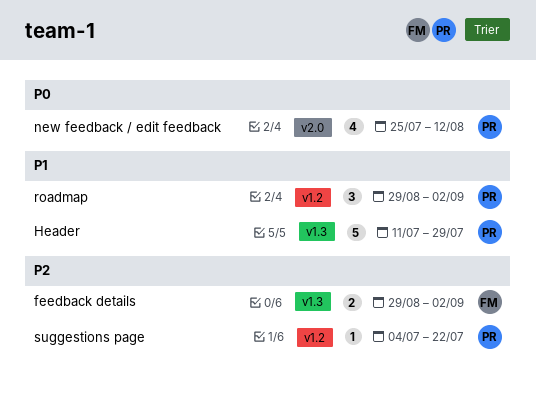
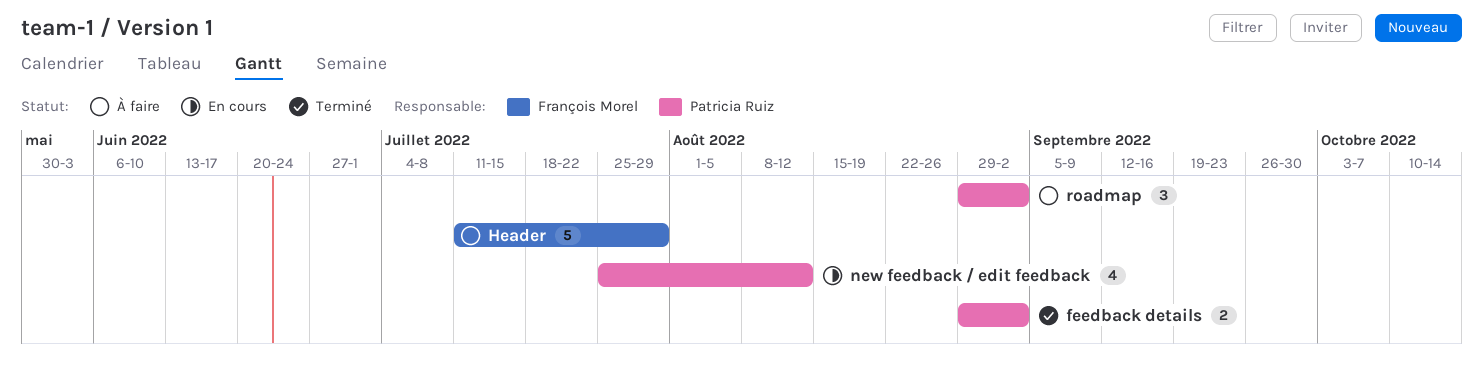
feedback details, owner: François Morel -> Patricia Ruiz
Header, owner: Patricia Ruiz -> François Morel
suggestions page: present -> none

